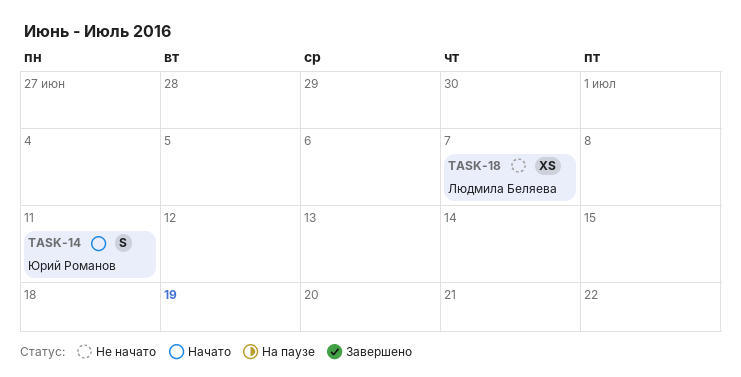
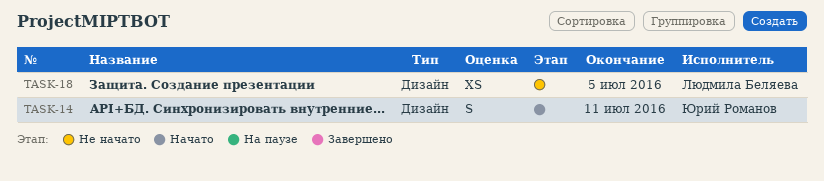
TASK-18, due: Jul 7 -> Jul 5

